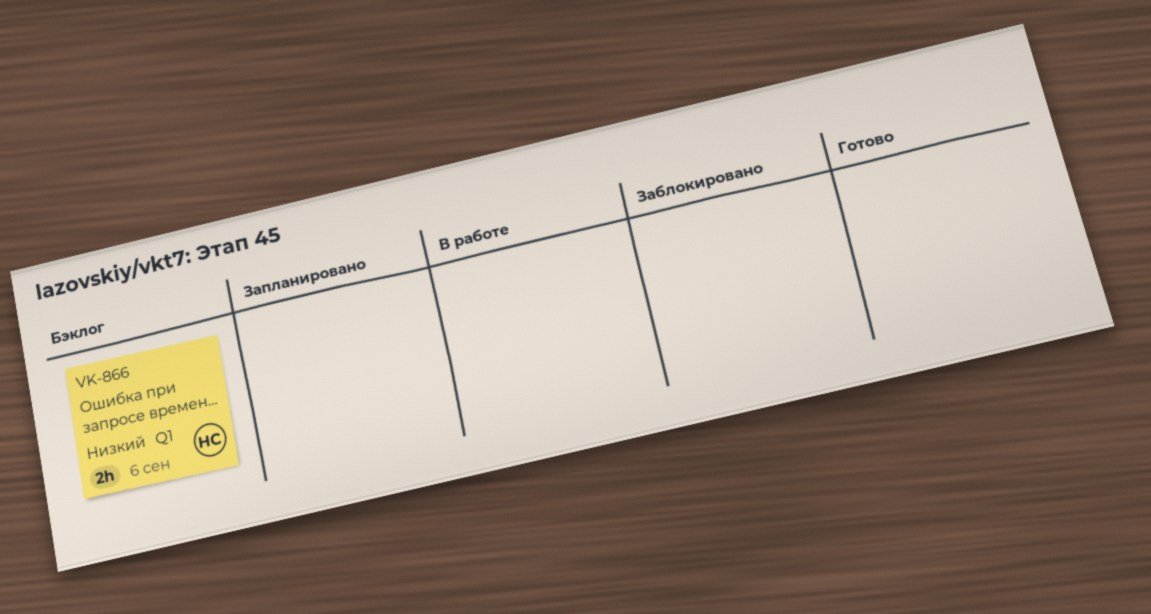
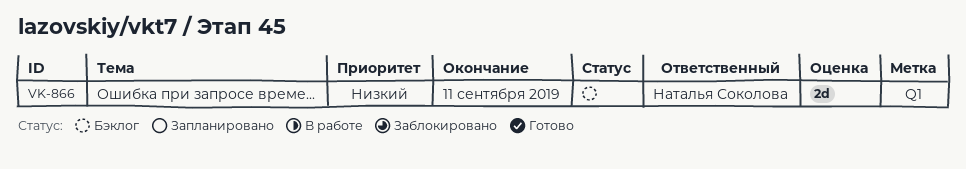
VK-866, estimate: 2h -> 2d
VK-866, due: Sep 6 -> Sep 11

